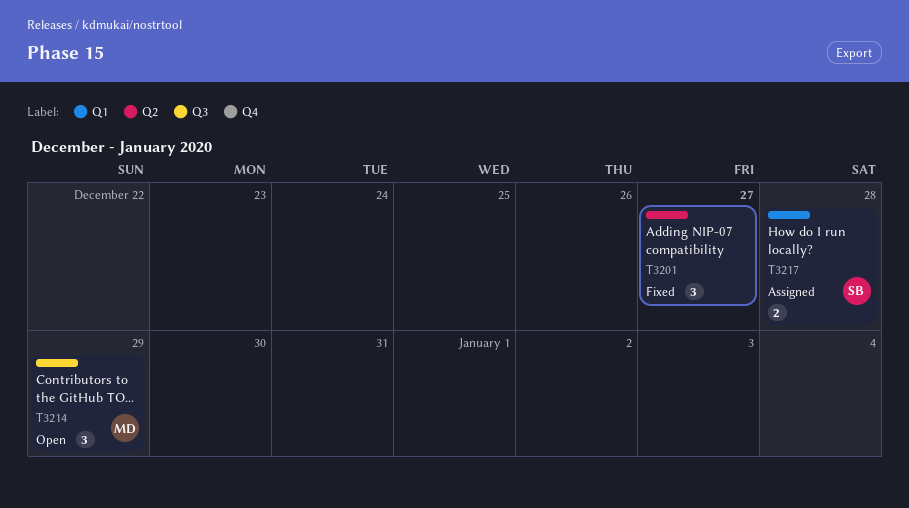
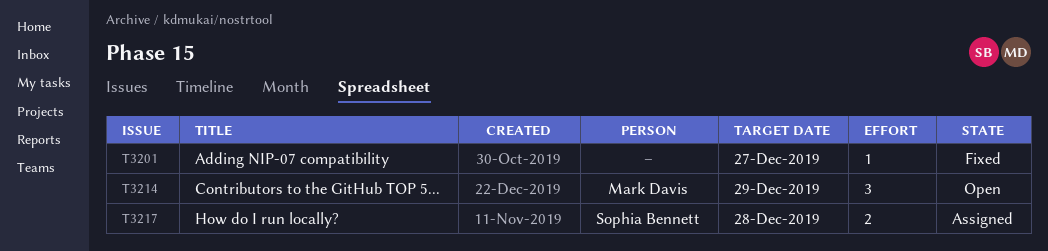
T3201, estimate: 3 -> 1

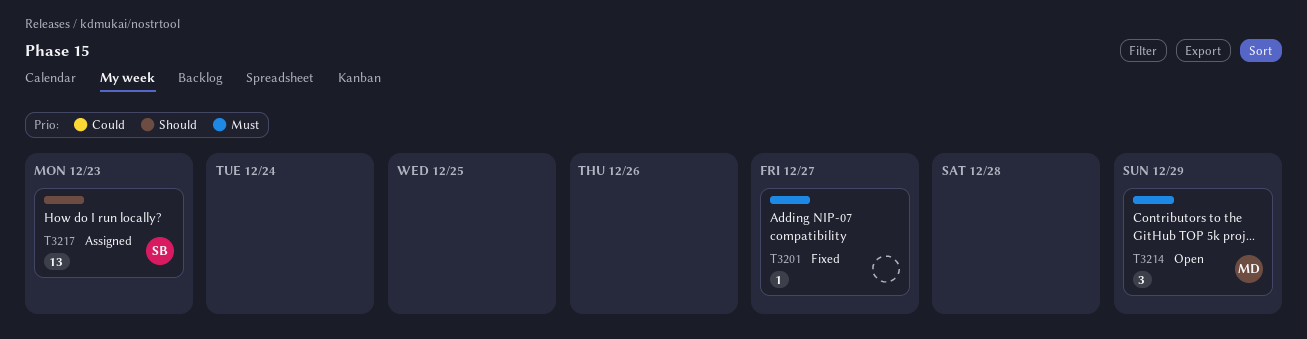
T3217, estimate: 2 -> 13
T3217, due: Dec 28 -> Dec 23

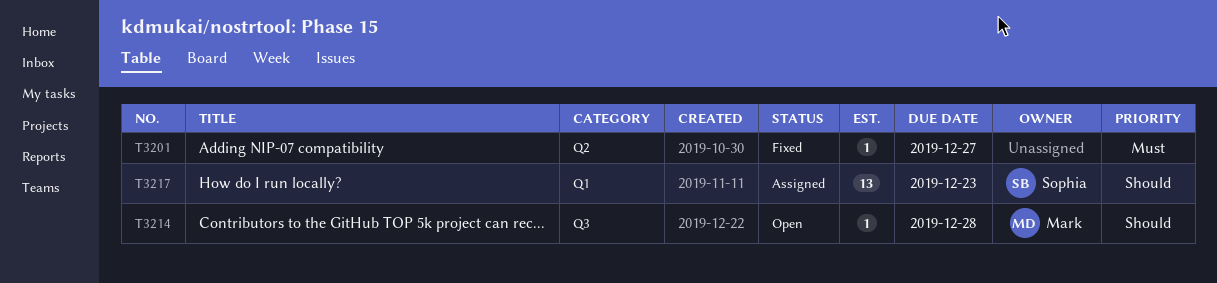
T3214, priority: Must -> Should
T3214, estimate: 3 -> 1
T3214, due: Dec 29 -> Dec 28

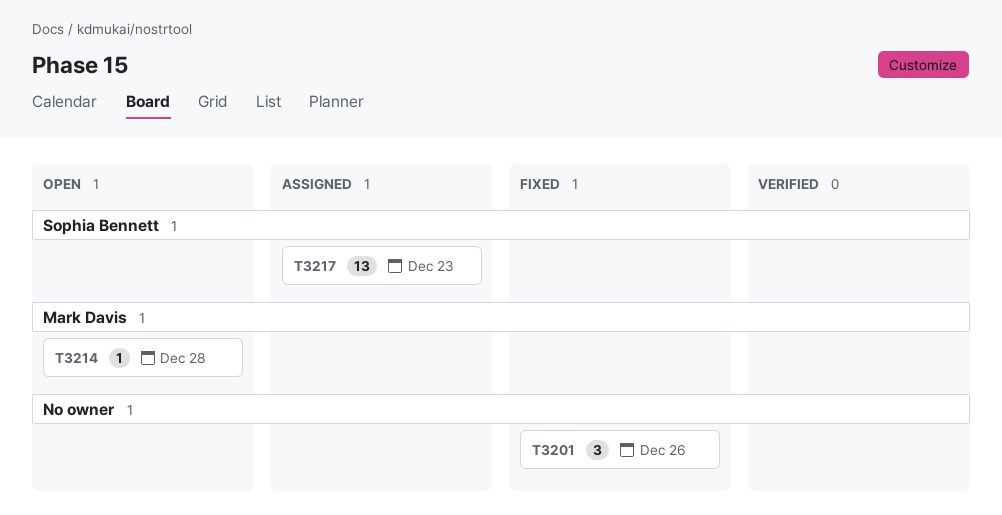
T3201, estimate: 1 -> 3
T3201, due: Dec 27 -> Dec 26

